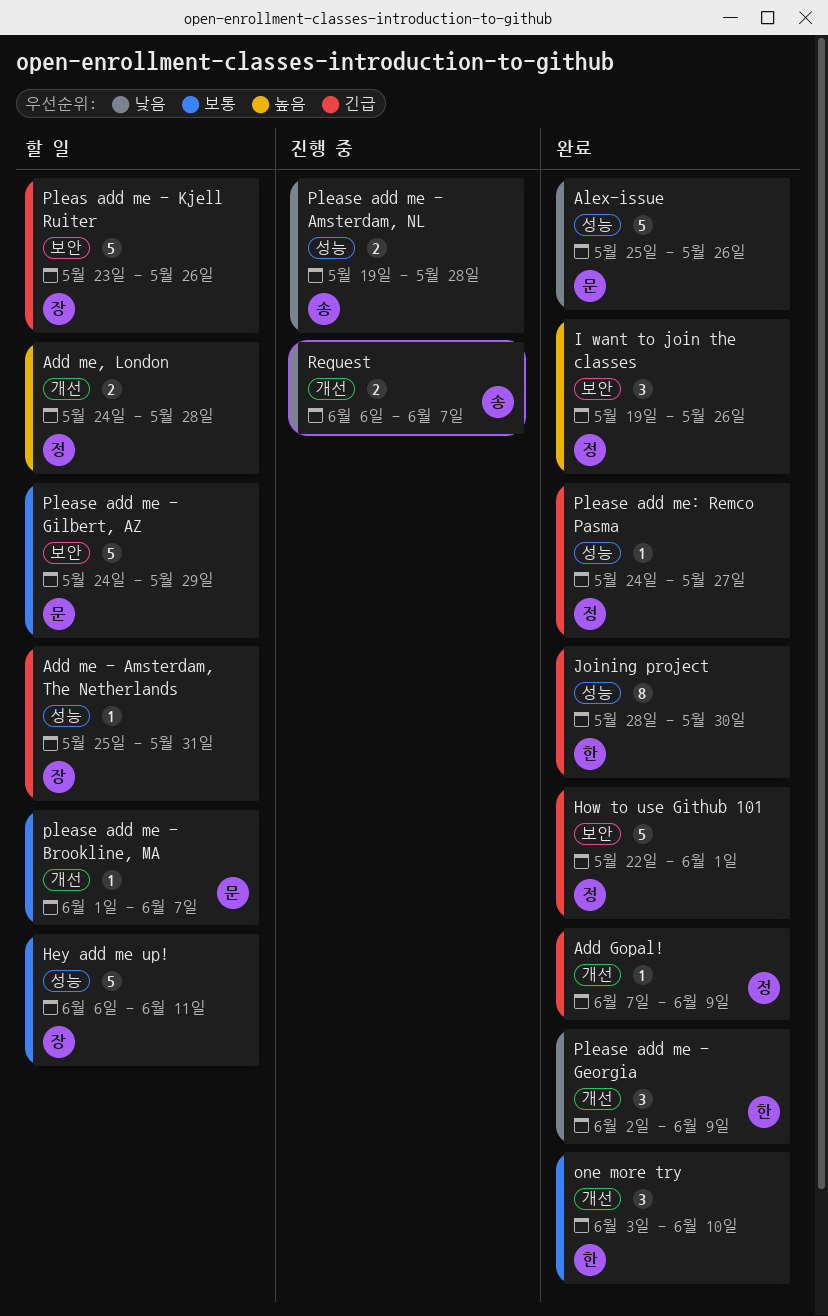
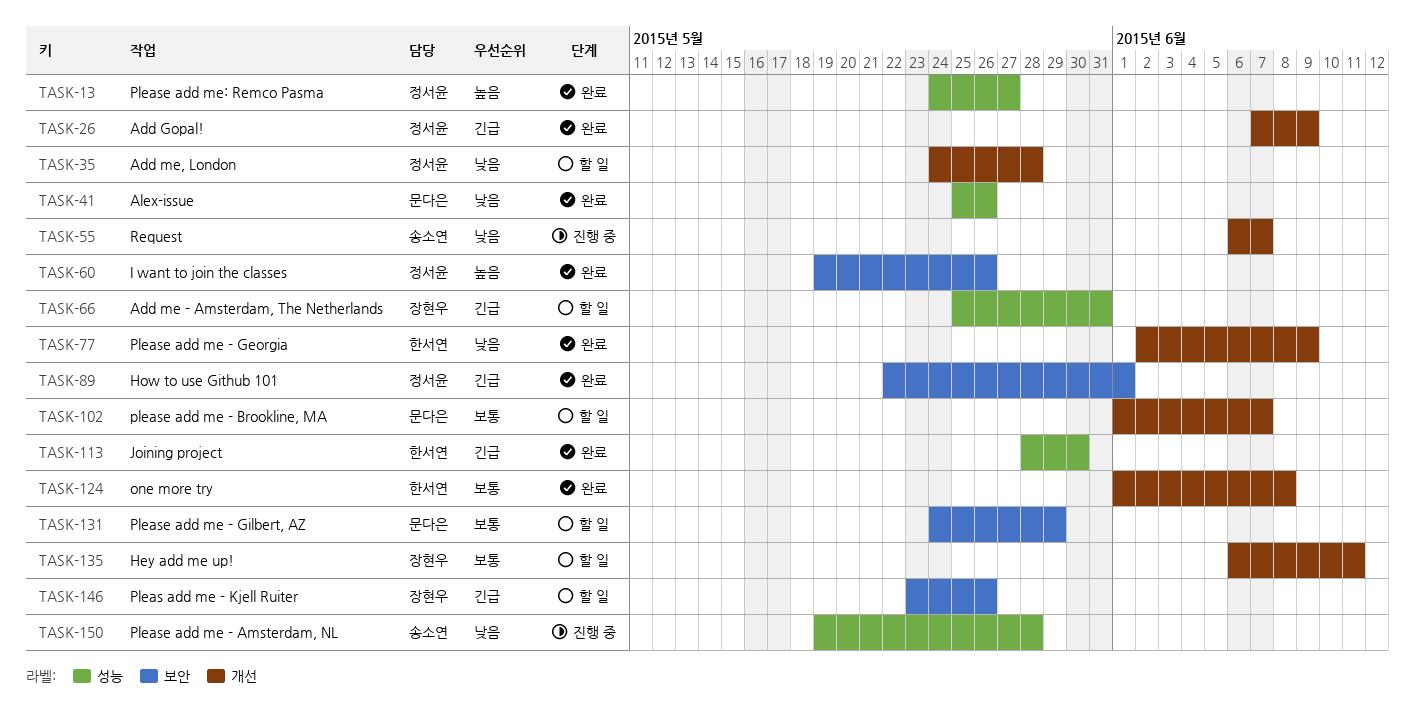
Add me, London, priority: 높음 -> 낮음
Hey add me up!, label: 성능 -> 개선
one more try, start: Jun 3 -> Jun 1
one more try, due: Jun 10 -> Jun 8
Please add me: Remco Pasma, priority: 긴급 -> 높음

